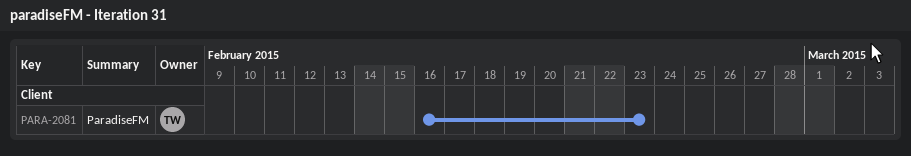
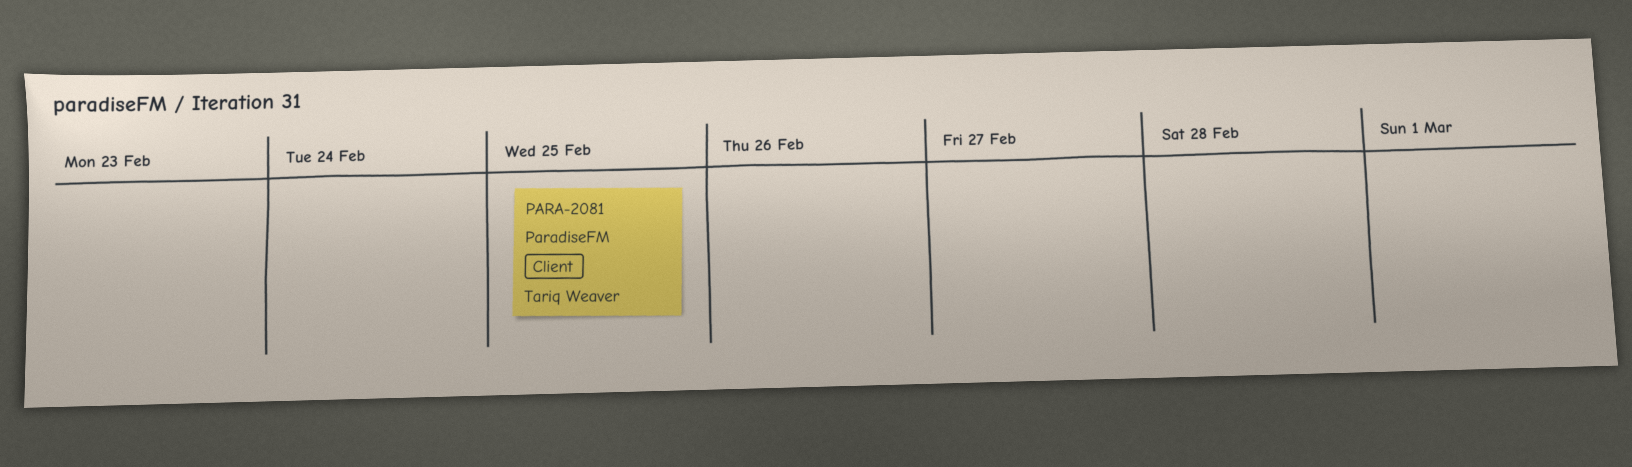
PARA-2081, due: Feb 23 -> Feb 25

